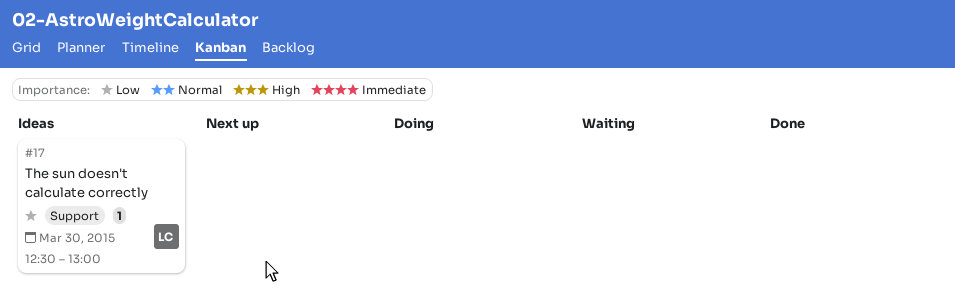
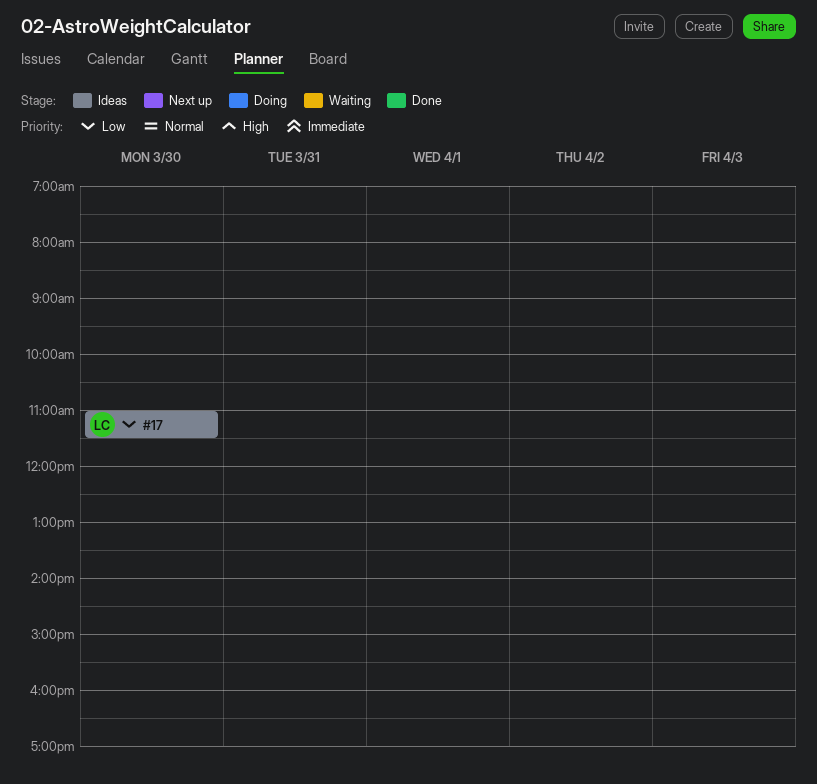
#17, begins: 12:30 -> 11:00
#17, ends: 13:00 -> 11:30

